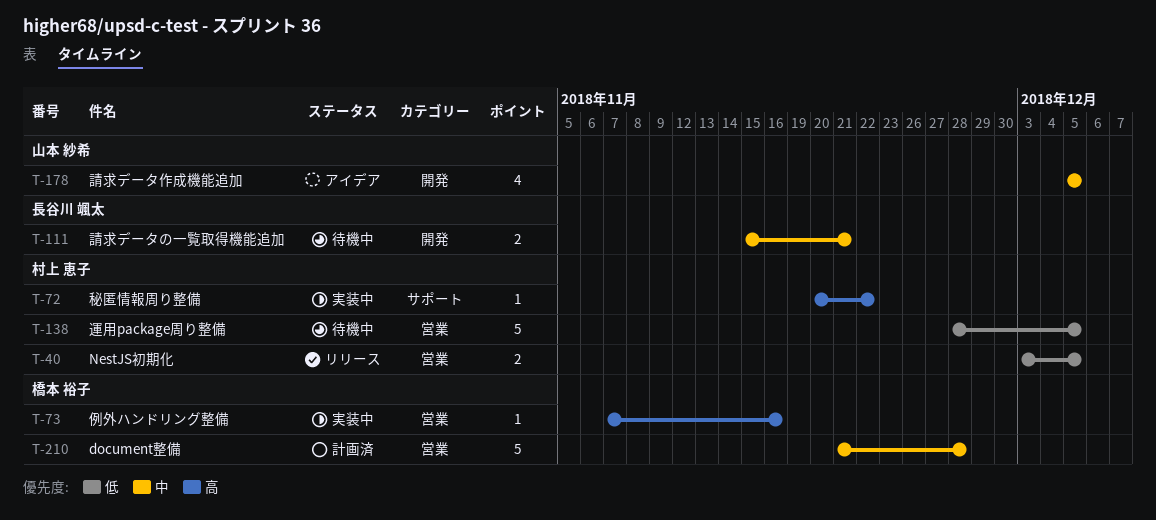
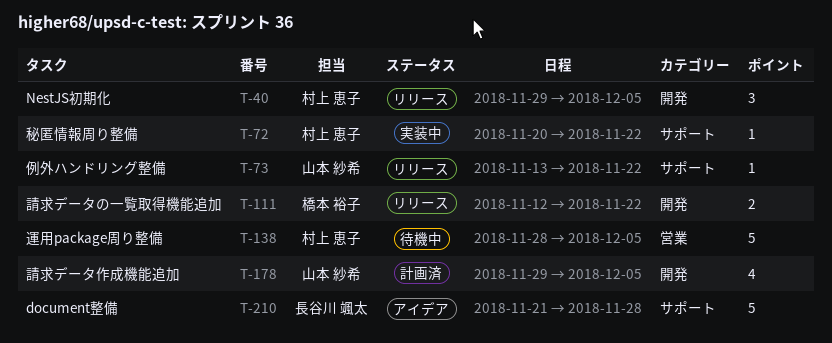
T-40, label: 営業 -> 開発
T-40, estimate: 2 -> 3
T-40, start: Dec 3 -> Nov 29
T-73, status: 実装中 -> リリース
T-73, owner: 橋本 裕子 -> 山本 紗希
T-73, label: 営業 -> サポート
T-73, start: Nov 7 -> Nov 13
T-73, due: Nov 16 -> Nov 22
T-111, status: 待機中 -> リリース
T-111, owner: 長谷川 颯太 -> 橋本 裕子
T-111, start: Nov 15 -> Nov 12
T-111, due: Nov 21 -> Nov 22
T-178, status: アイデア -> 計画済
T-178, start: Dec 5 -> Nov 29
T-210, status: 計画済 -> アイデア
T-210, owner: 橋本 裕子 -> 長谷川 颯太
T-210, label: 営業 -> サポート

